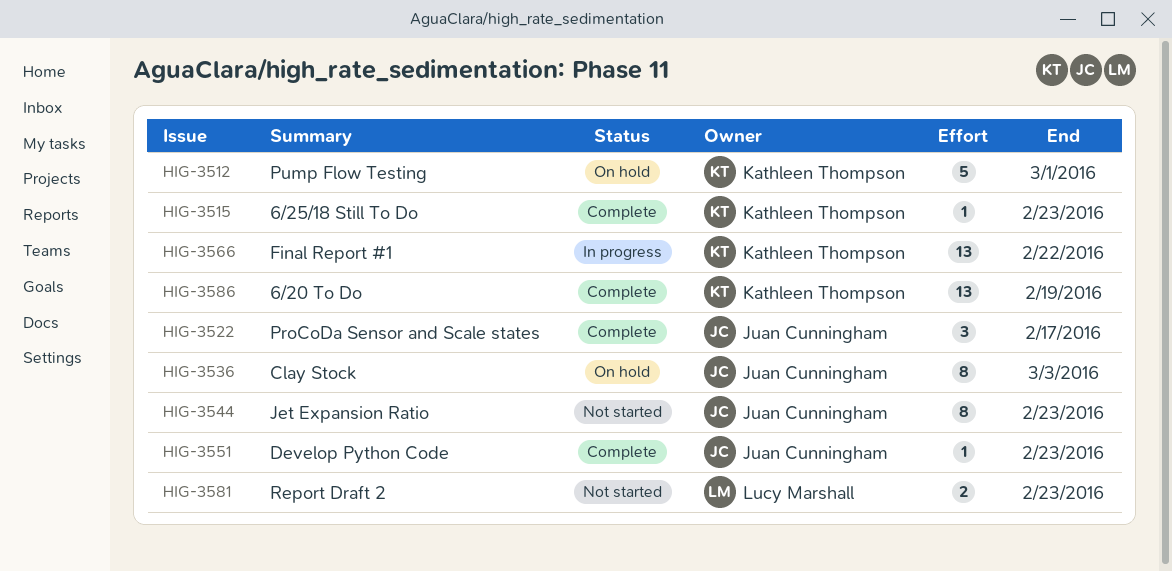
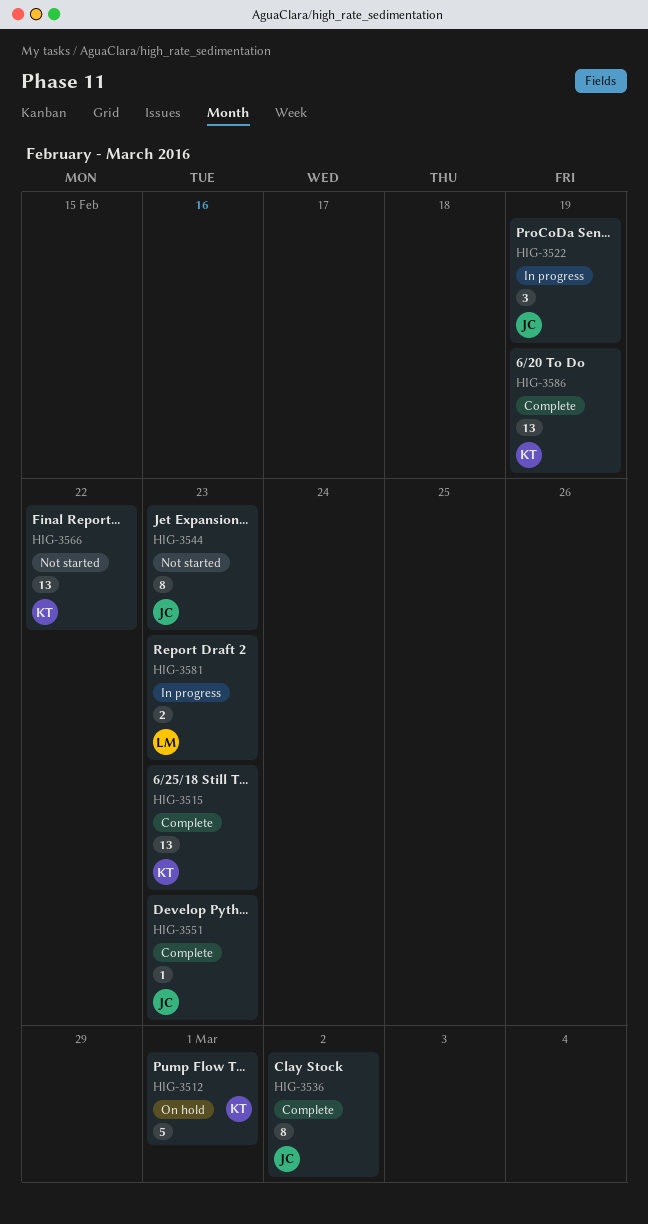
HIG-3515, estimate: 1 -> 13
HIG-3522, status: Complete -> In progress
HIG-3522, due: Feb 17 -> Feb 19
HIG-3536, status: On hold -> Complete
HIG-3536, due: Mar 3 -> Mar 2
HIG-3566, status: In progress -> Not started
HIG-3581, status: Not started -> In progress

